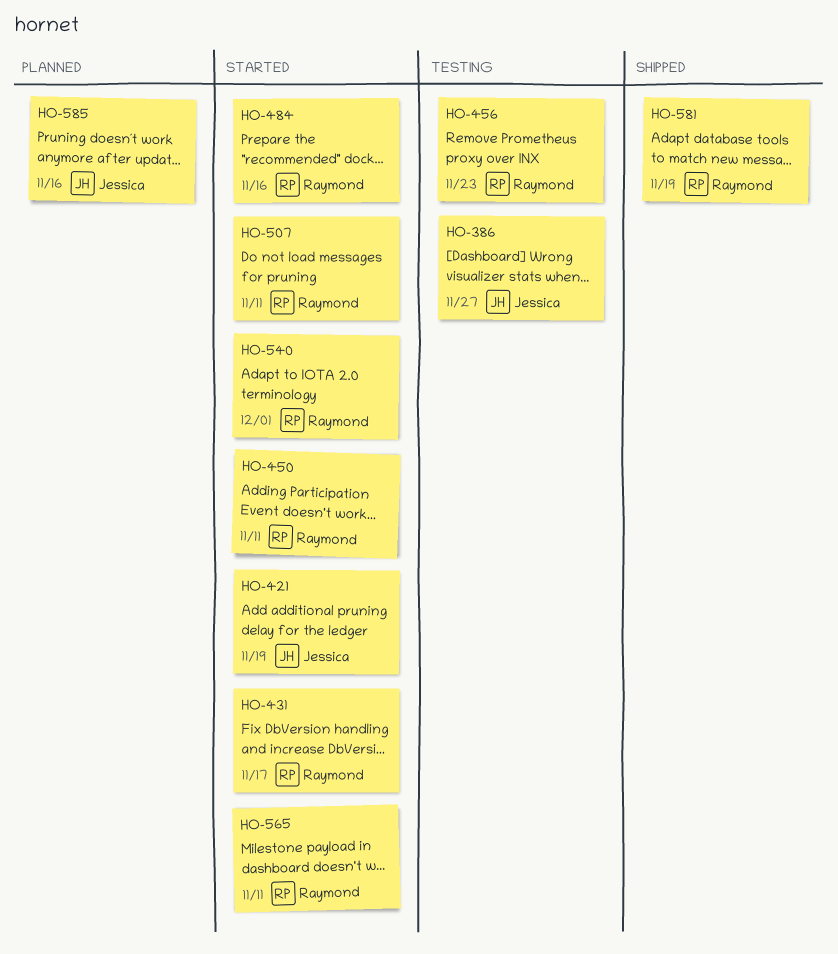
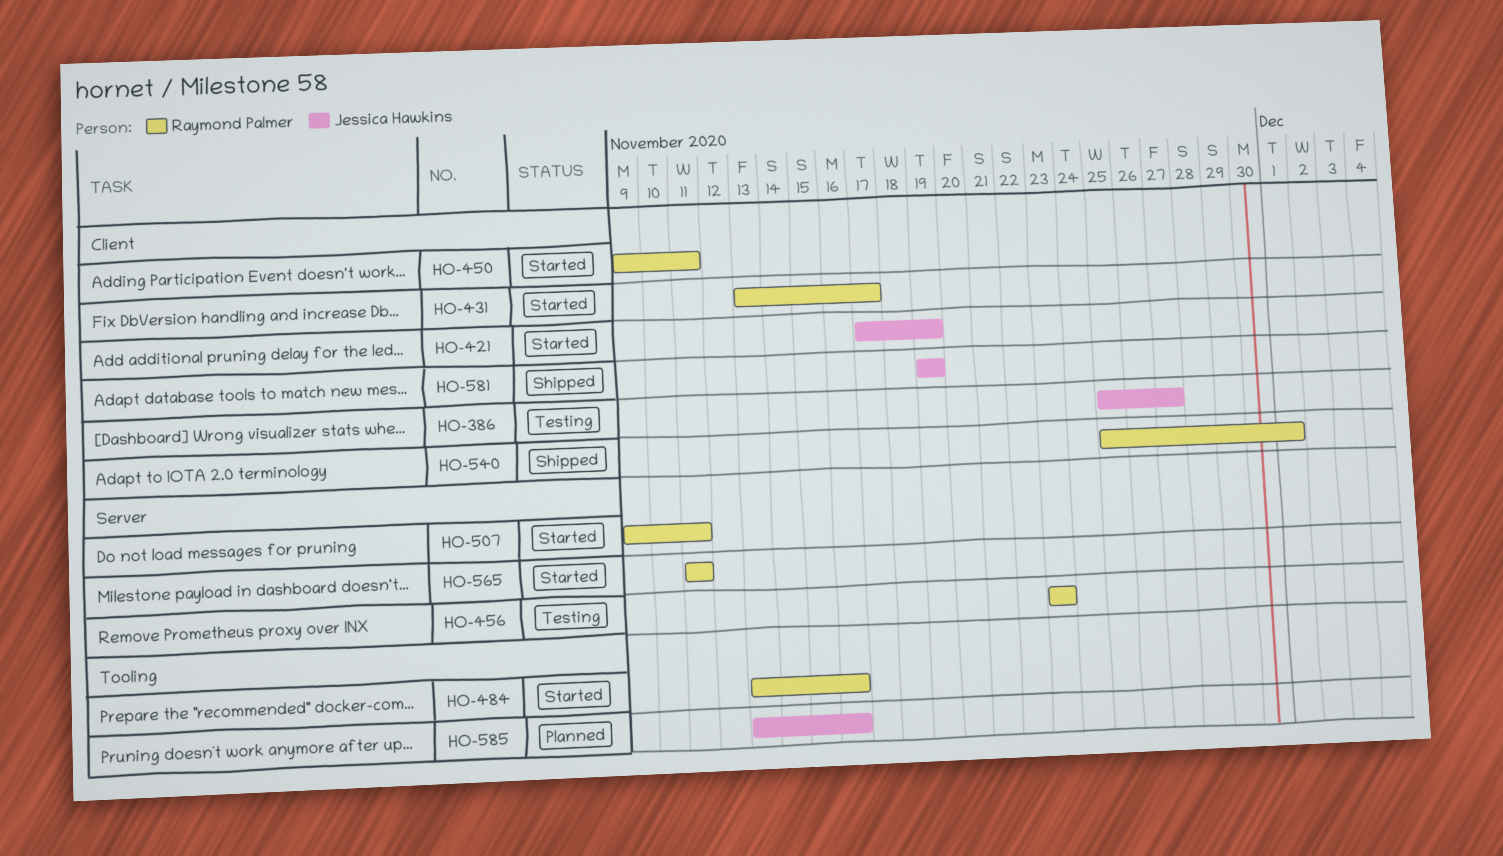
HO-540, status: Started -> Shipped
HO-581, owner: Raymond Palmer -> Jessica Hawkins

